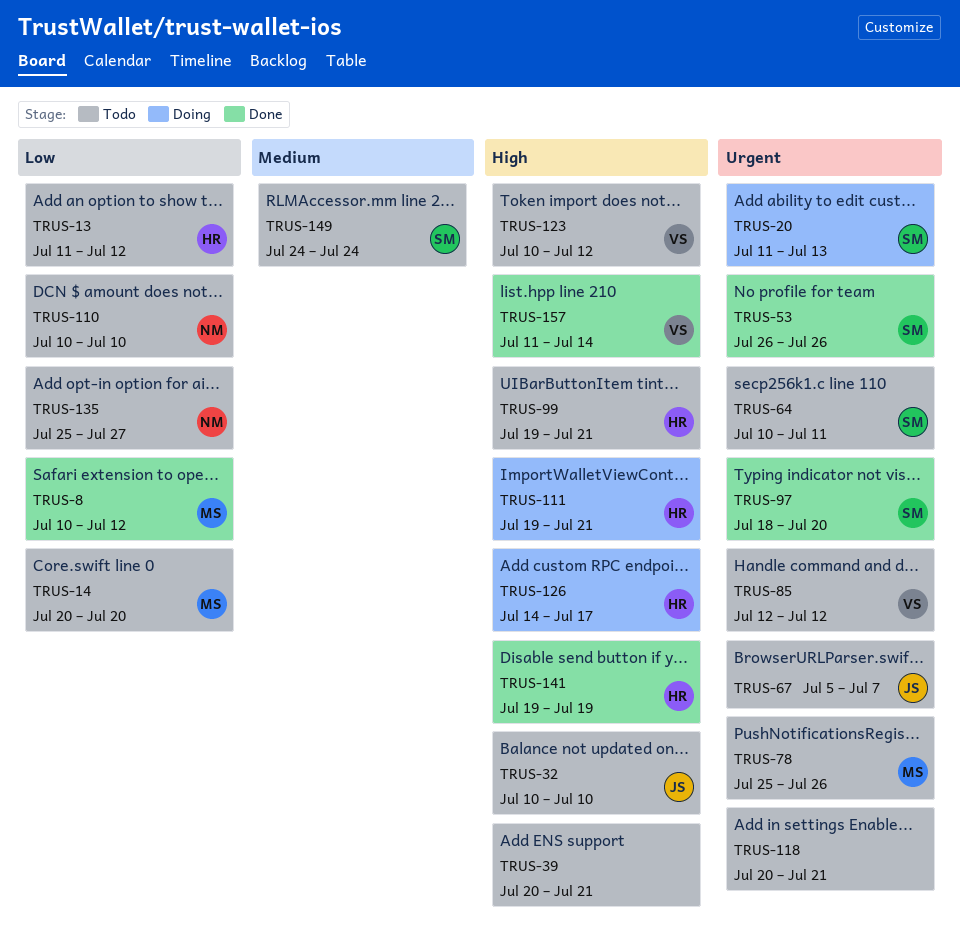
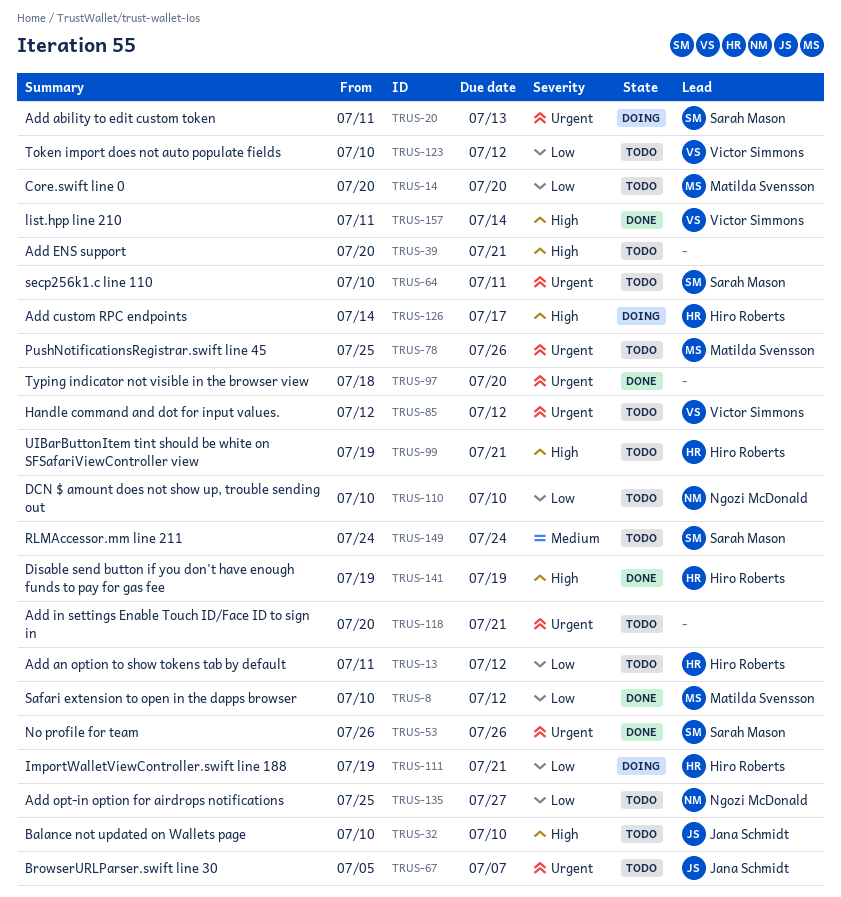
TRUS-97, owner: Sarah Mason -> none
TRUS-111, priority: High -> Low
TRUS-123, priority: High -> Low

